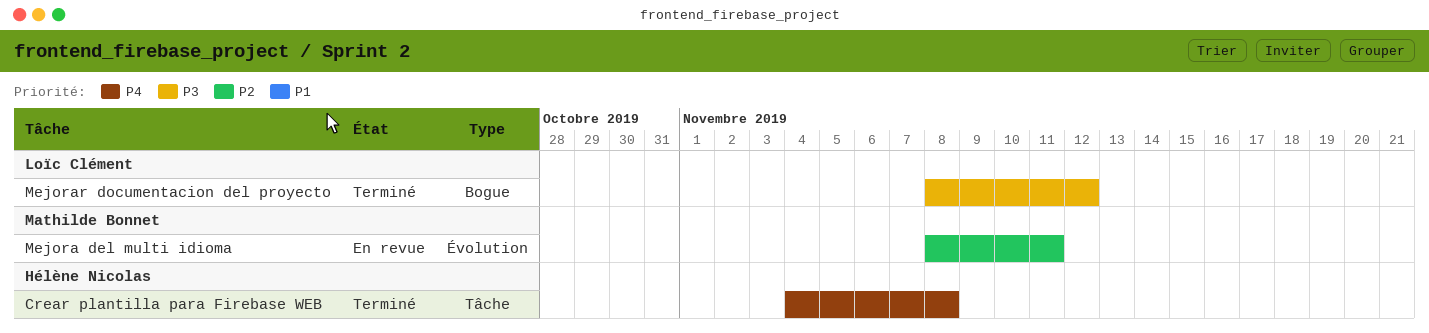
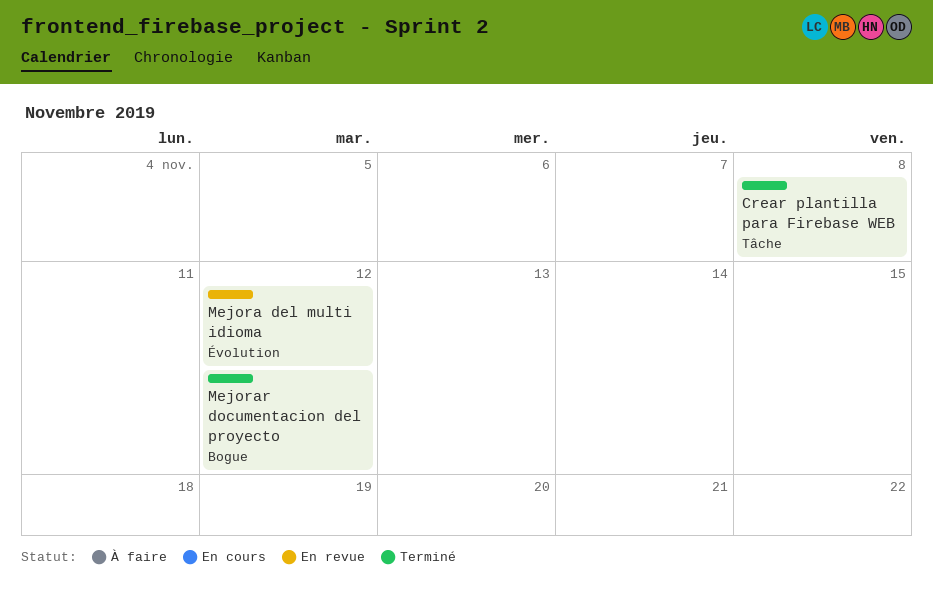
Mejora del multi idioma, due: Nov 11 -> Nov 12

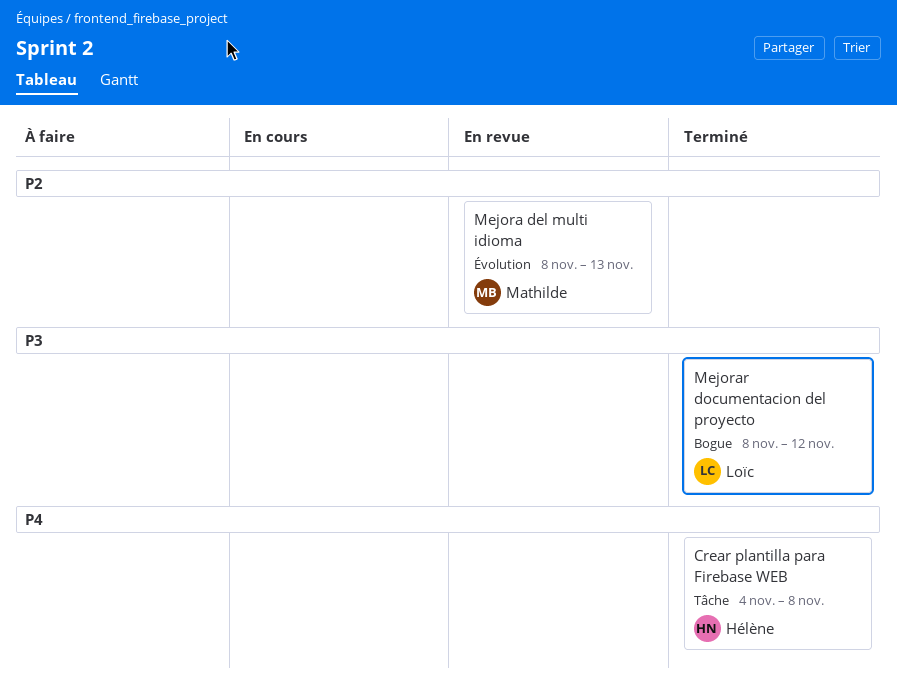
Mejora del multi idioma, due: Nov 12 -> Nov 13

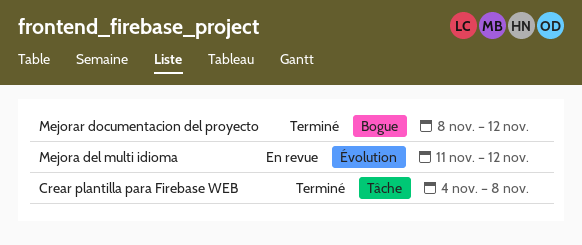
Mejora del multi idioma, start: Nov 8 -> Nov 11
Mejora del multi idioma, due: Nov 13 -> Nov 12

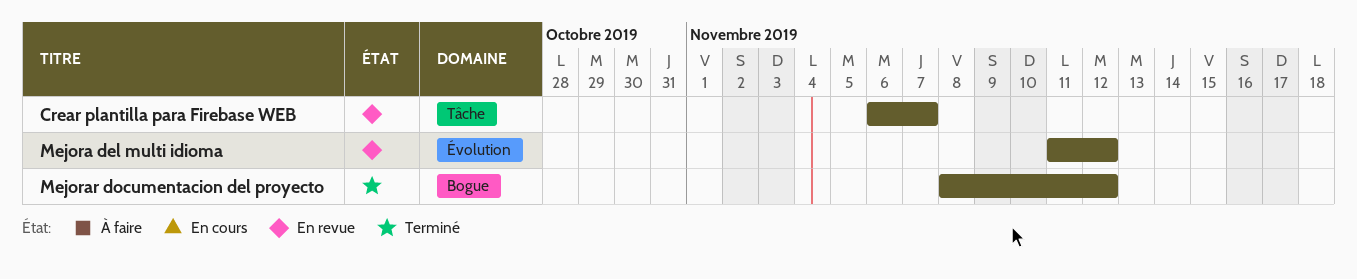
Crear plantilla para Firebase WEB, status: Terminé -> En revue
Crear plantilla para Firebase WEB, start: Nov 4 -> Nov 6
Crear plantilla para Firebase WEB, due: Nov 8 -> Nov 7

